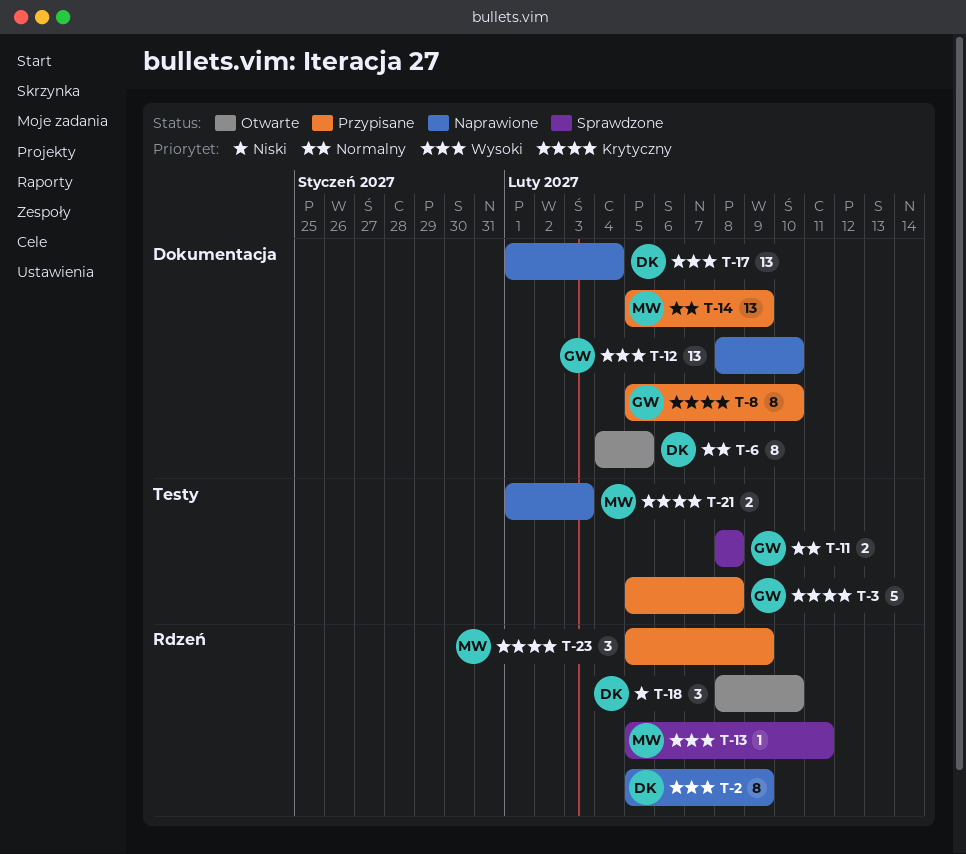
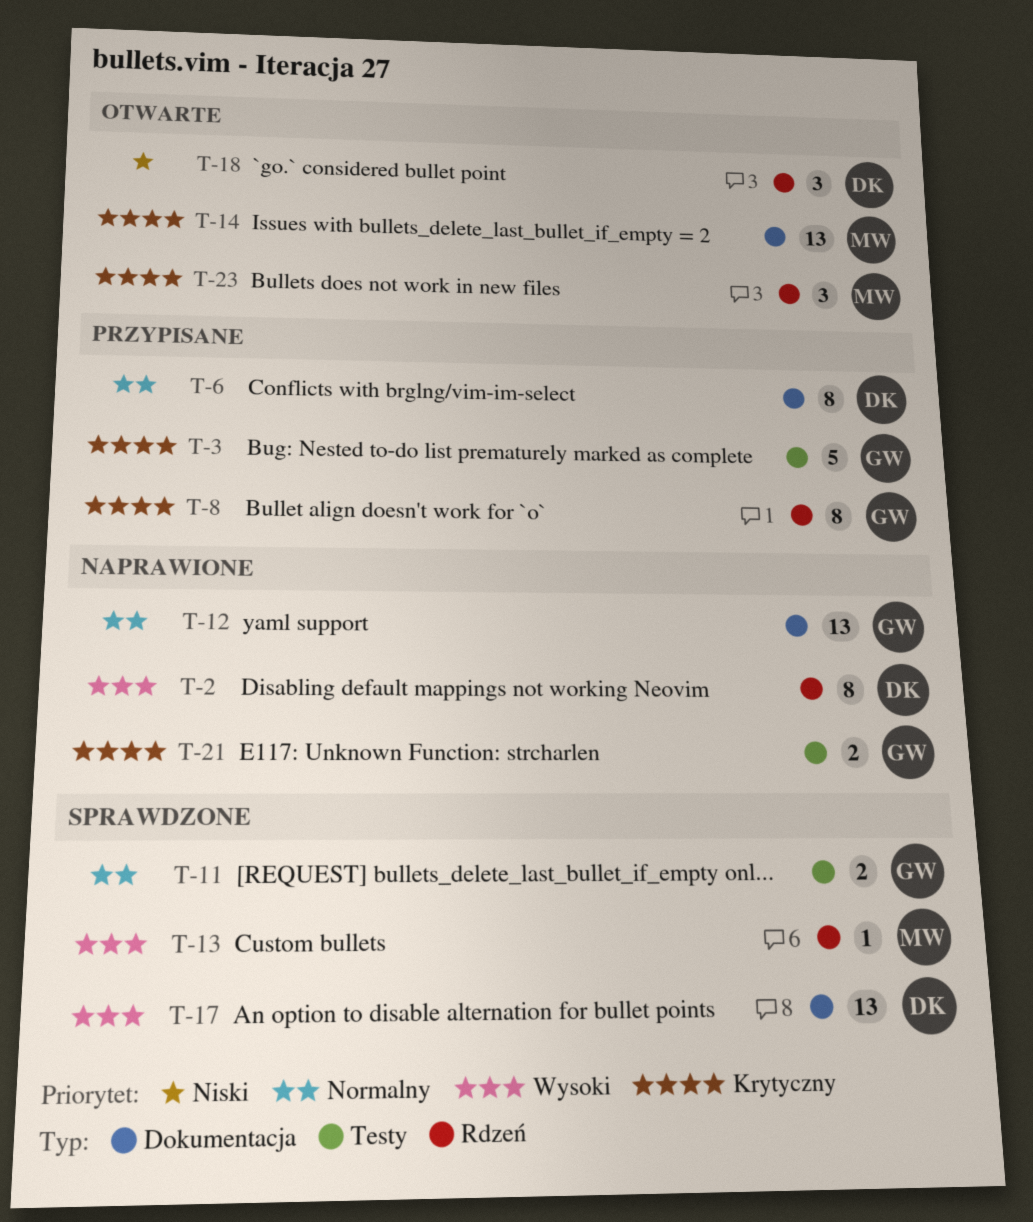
T-6, status: Otwarte -> Przypisane
T-8, label: Dokumentacja -> Rdzeń
T-12, priority: Wysoki -> Normalny
T-14, status: Przypisane -> Otwarte
T-14, priority: Normalny -> Krytyczny
T-17, status: Naprawione -> Sprawdzone
T-21, owner: MW -> GW
T-23, status: Przypisane -> Otwarte

